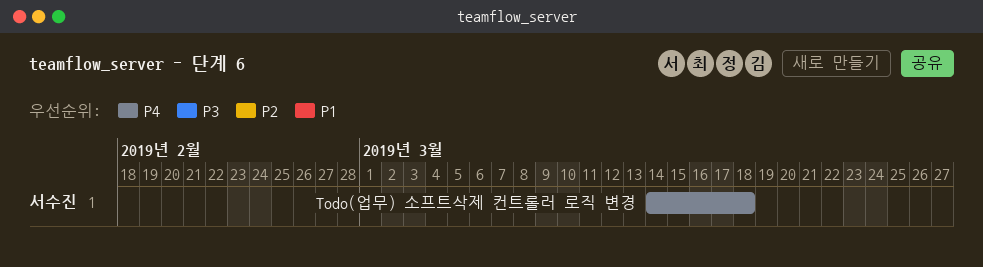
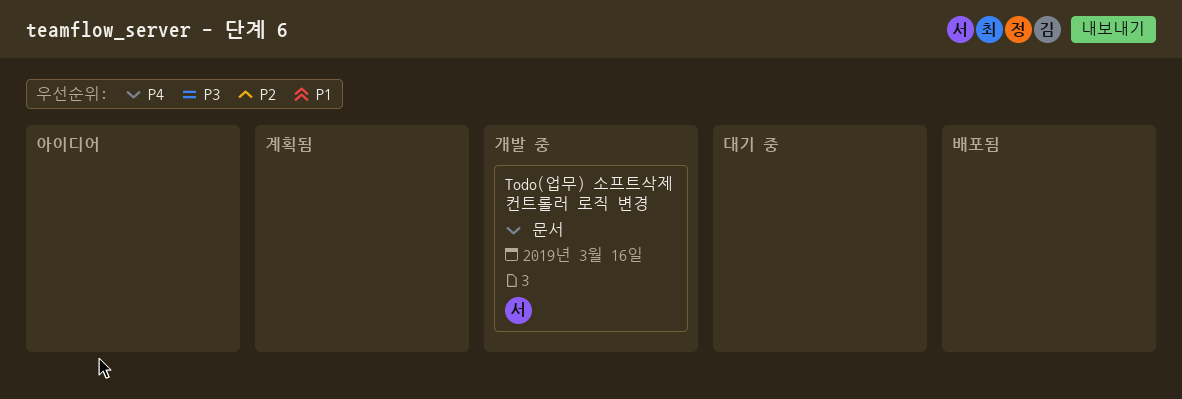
Todo(업무) 소프트삭제 컨트롤러 로직 변경, due: Mar 18 -> Mar 16

